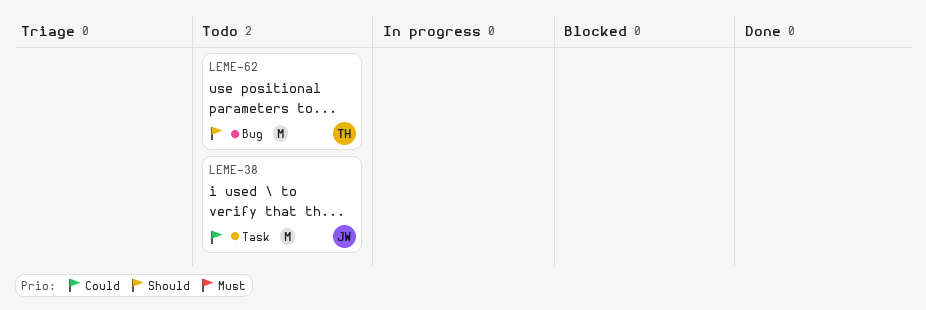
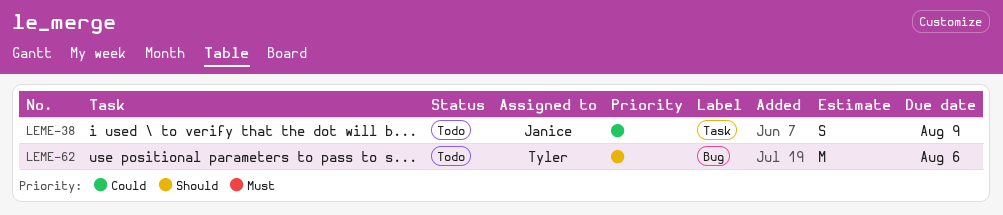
LEME-38, estimate: M -> S

